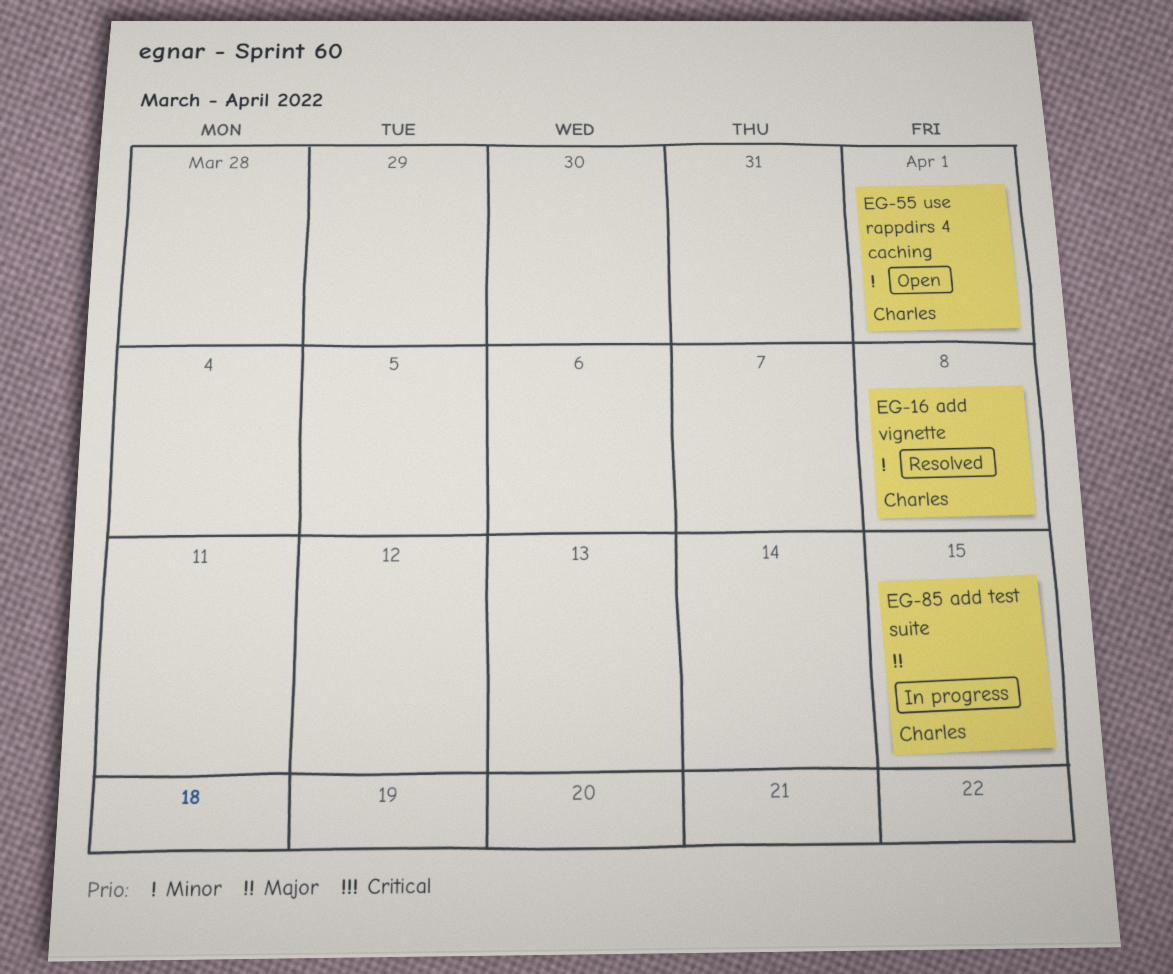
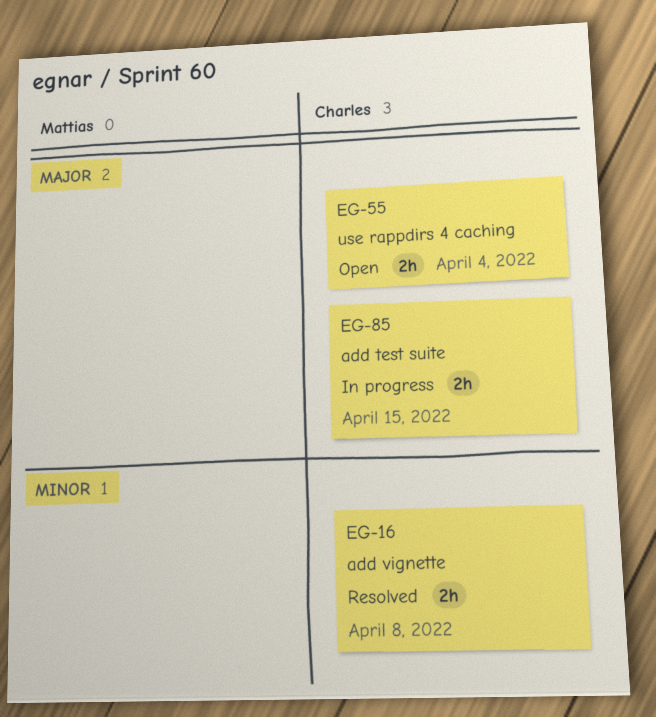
EG-55, priority: Minor -> Major
EG-55, due: Apr 1 -> Apr 4

